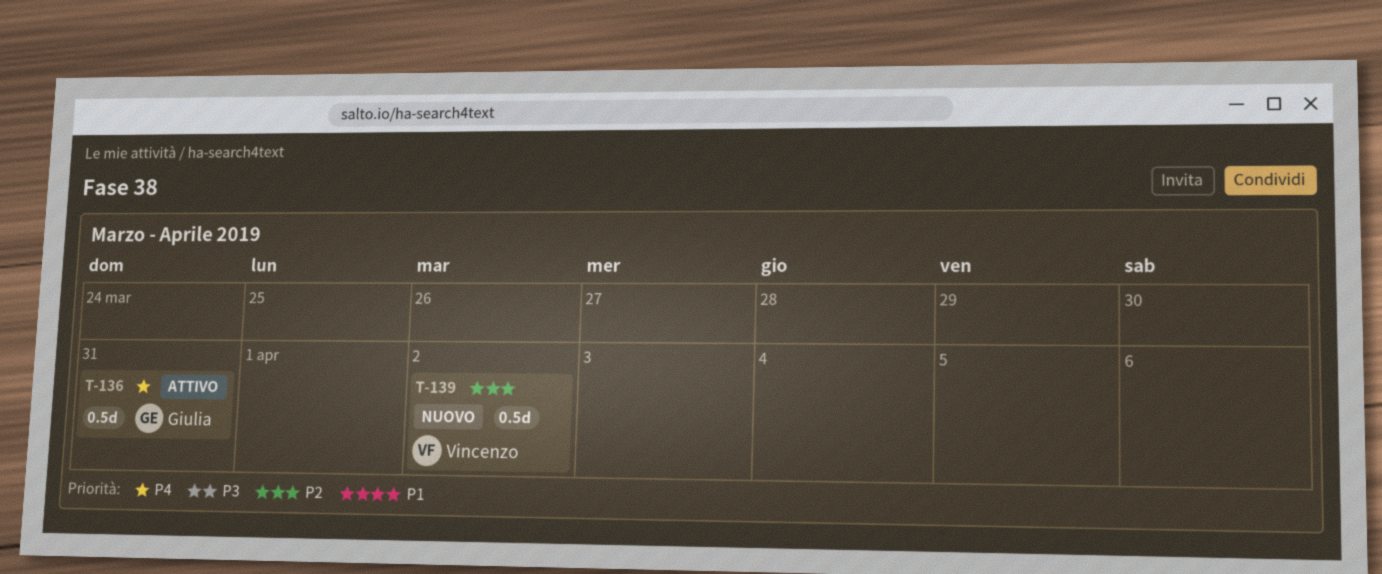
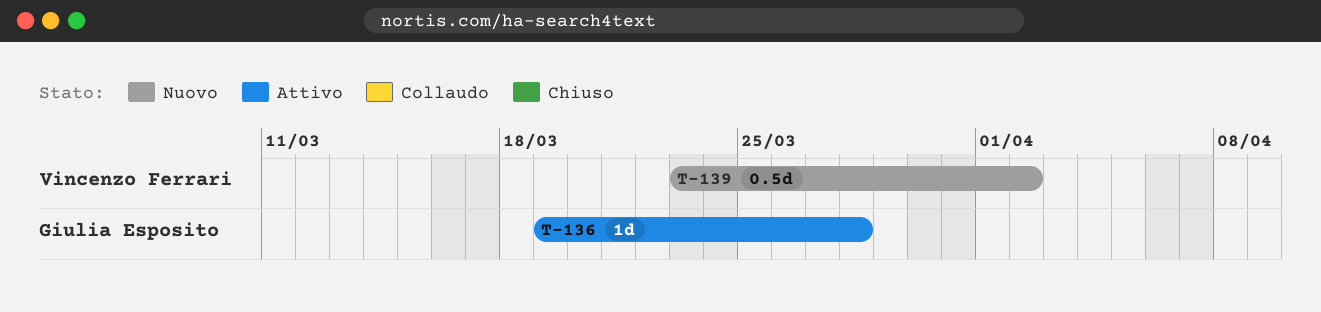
T-136, estimate: 0.5d -> 1d
T-136, due: Mar 31 -> Mar 28

